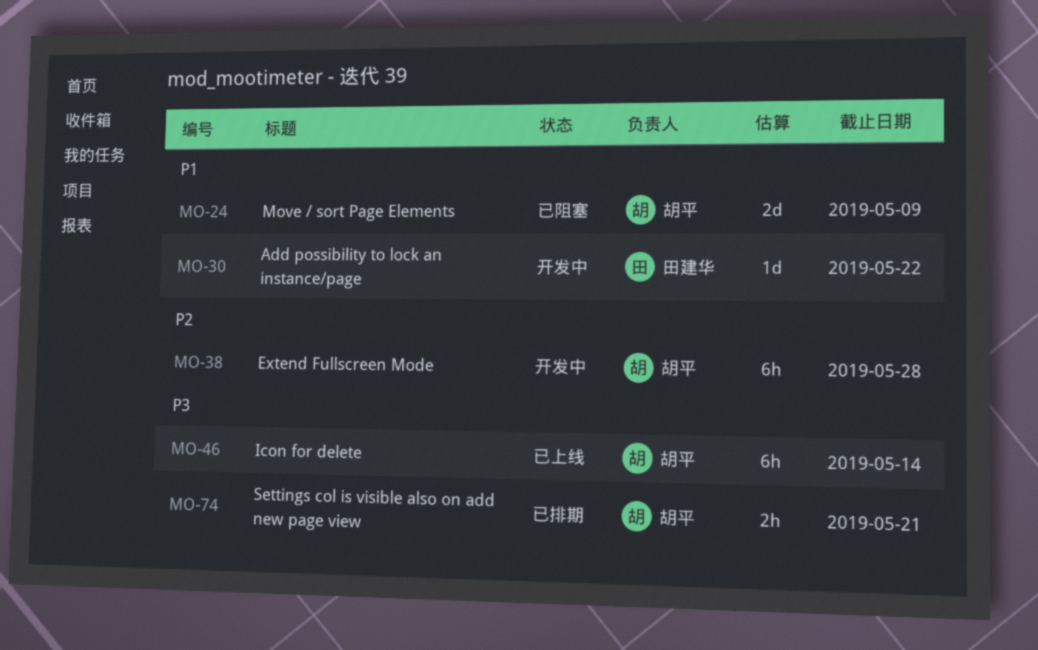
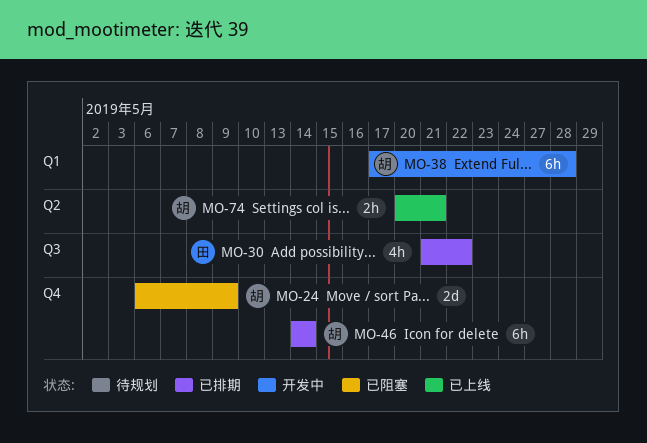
MO-30, status: 开发中 -> 已排期
MO-30, estimate: 1d -> 4h
MO-46, status: 已上线 -> 已排期
MO-74, status: 已排期 -> 已上线

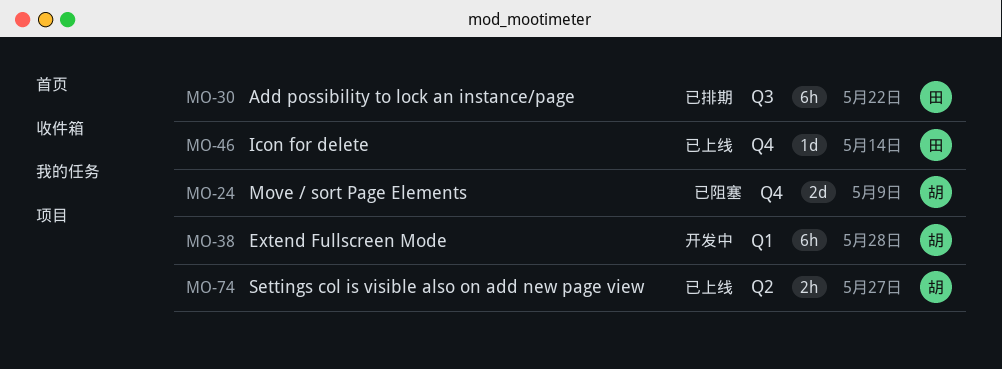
MO-30, estimate: 4h -> 6h
MO-46, status: 已排期 -> 已上线
MO-46, owner: 胡 -> 田
MO-46, estimate: 6h -> 1d
MO-74, due: May 21 -> May 27

